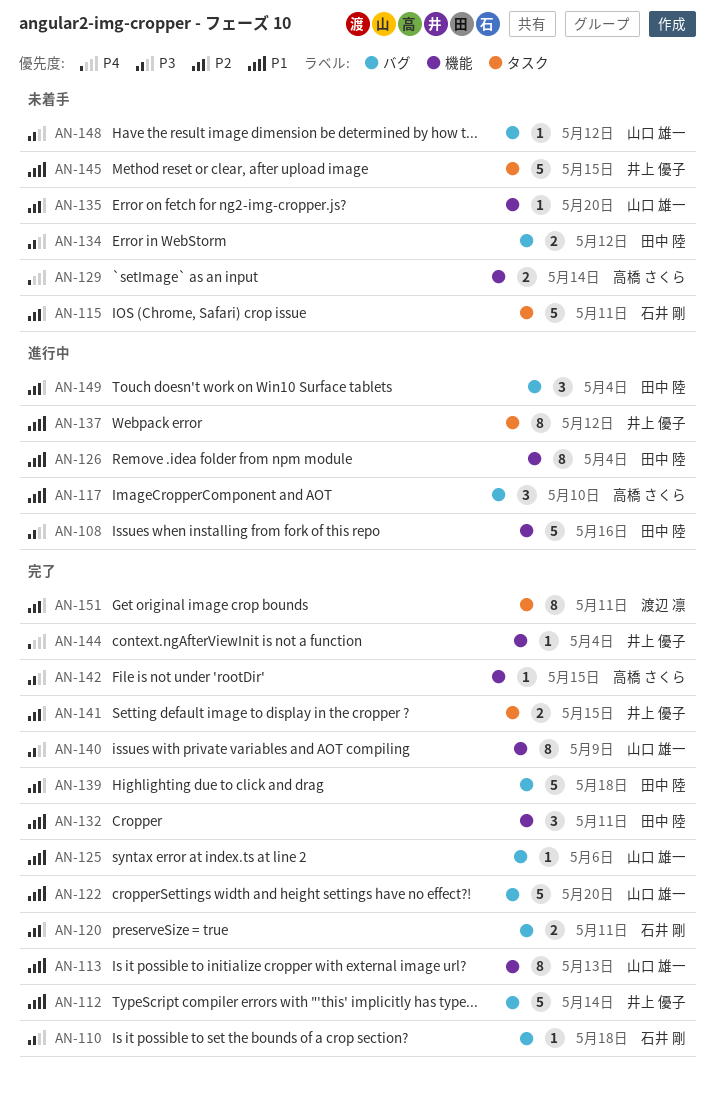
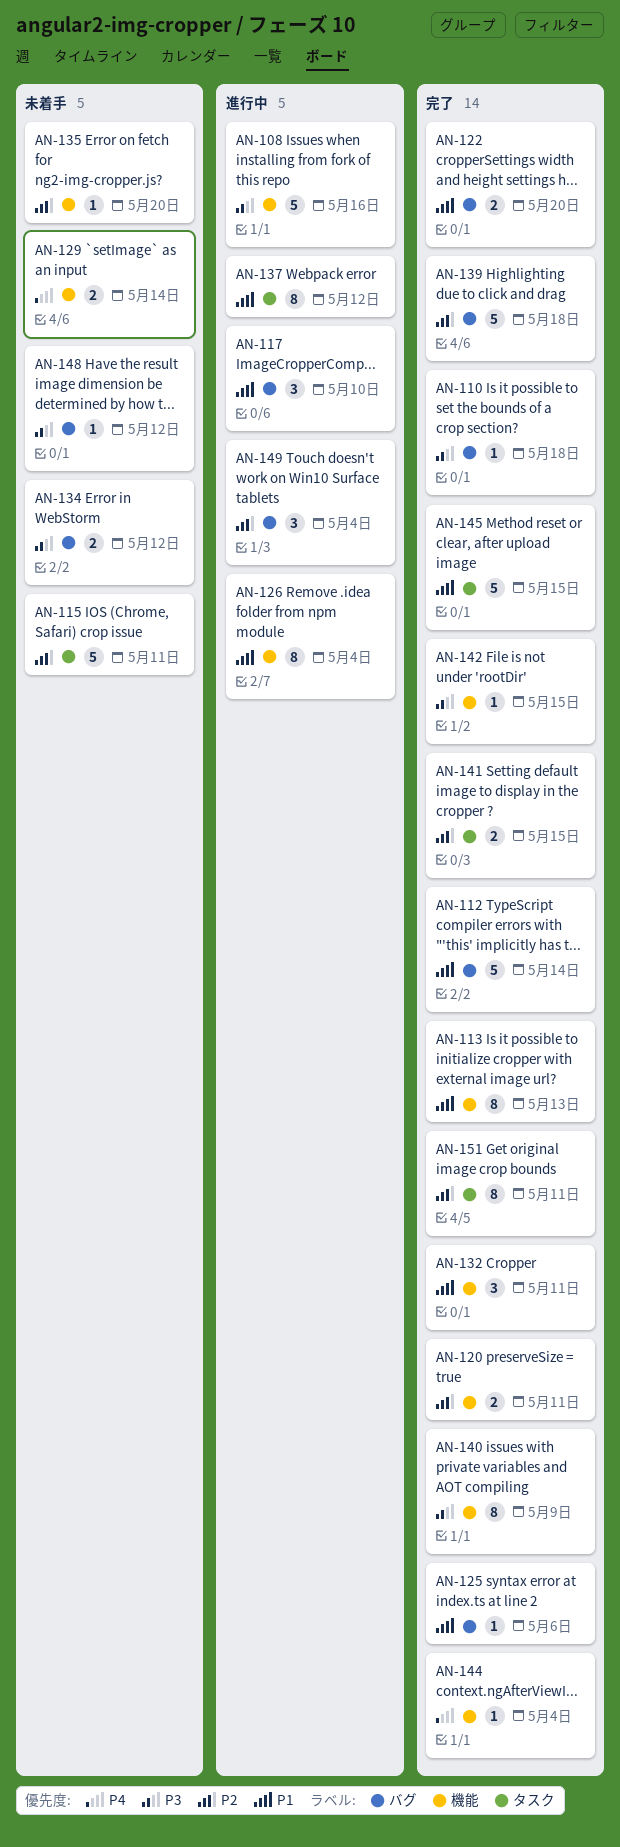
AN-120, label: バグ -> 機能
AN-122, estimate: 5 -> 2
AN-145, status: 未着手 -> 完了

